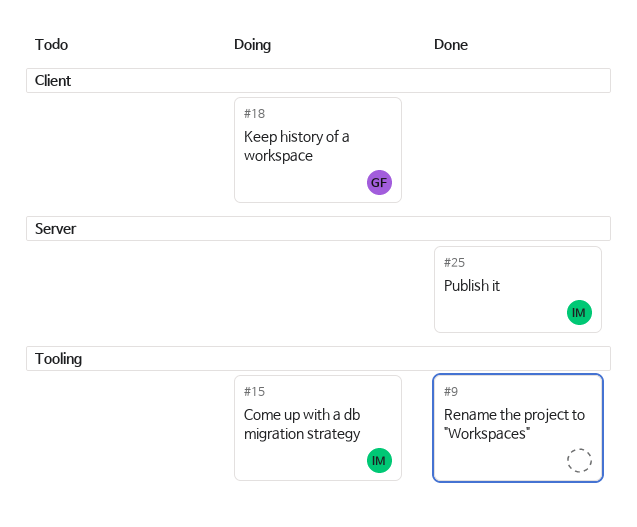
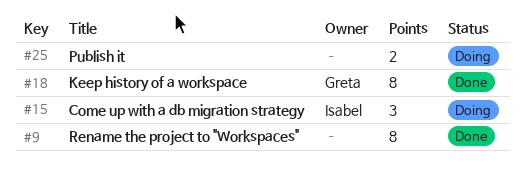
#18, status: Doing -> Done
#25, status: Done -> Doing
#25, owner: Isabel -> none

